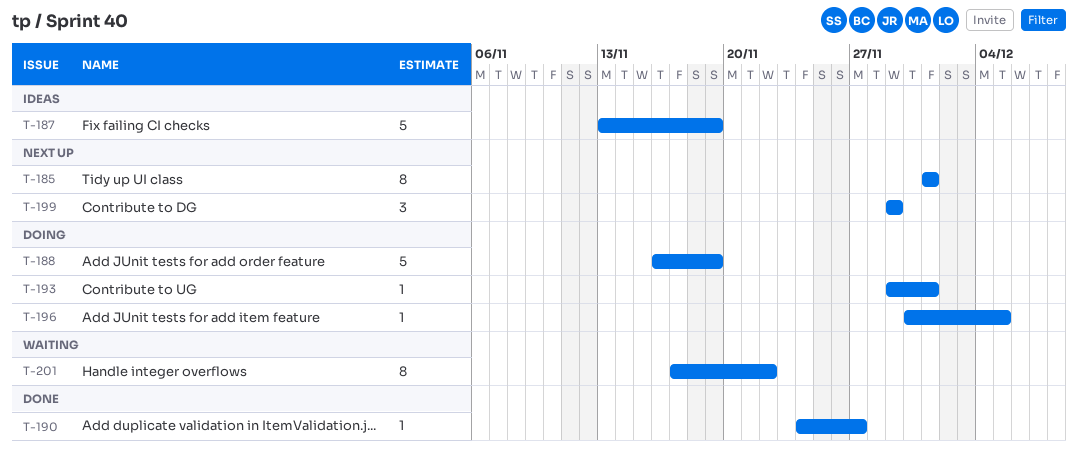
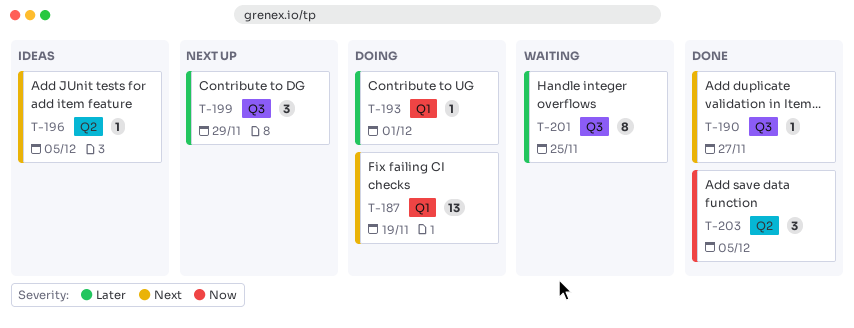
T-185: present -> none
T-187, status: Ideas -> Doing
T-187, estimate: 5 -> 13
T-188: present -> none
T-196, status: Doing -> Ideas
T-201, due: Nov 22 -> Nov 25
T-203: none -> present

